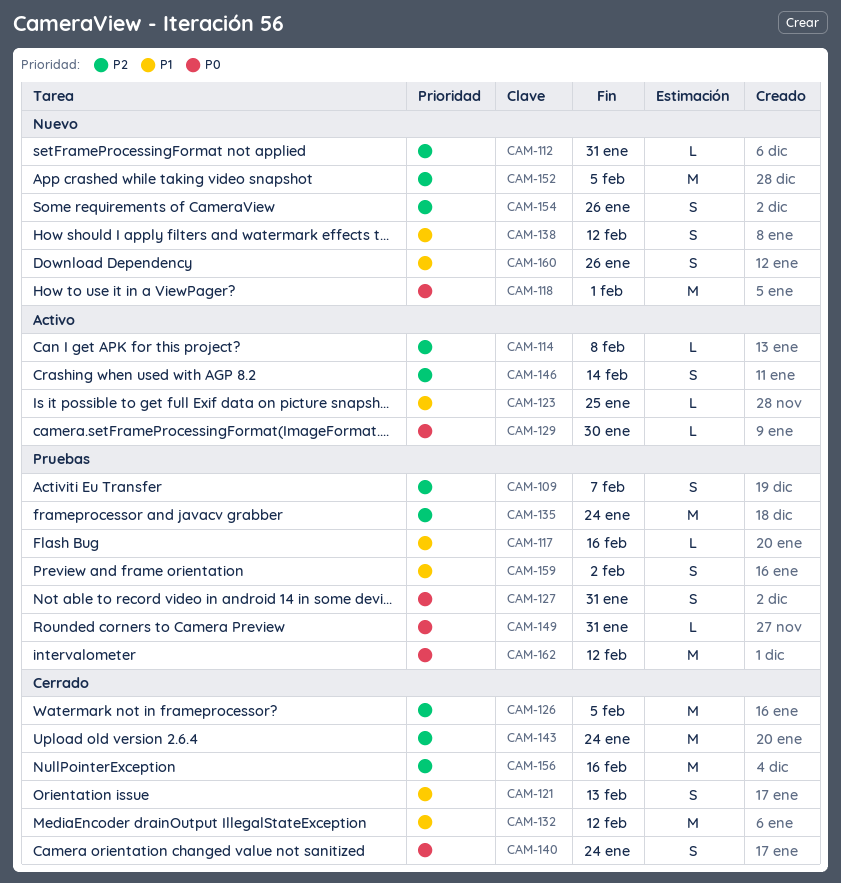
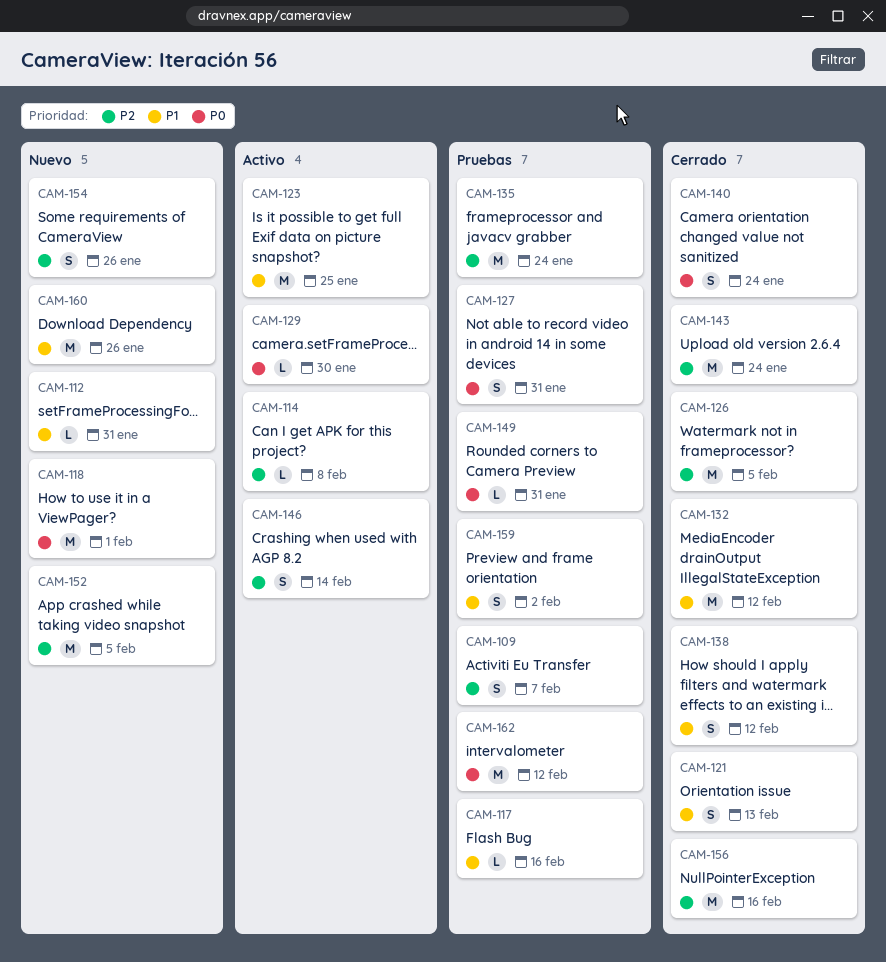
CAM-112, priority: P2 -> P1
CAM-123, estimate: L -> M
CAM-138, status: Nuevo -> Cerrado
CAM-160, estimate: S -> M

